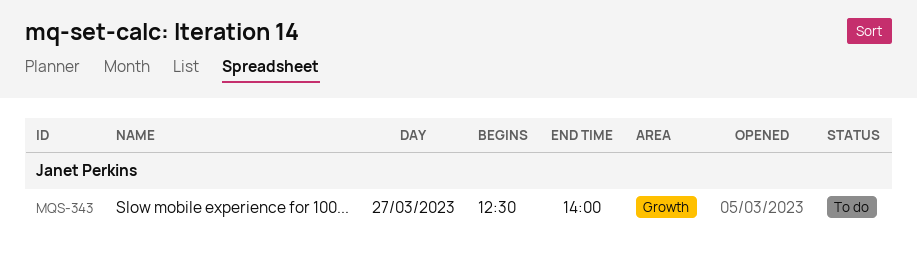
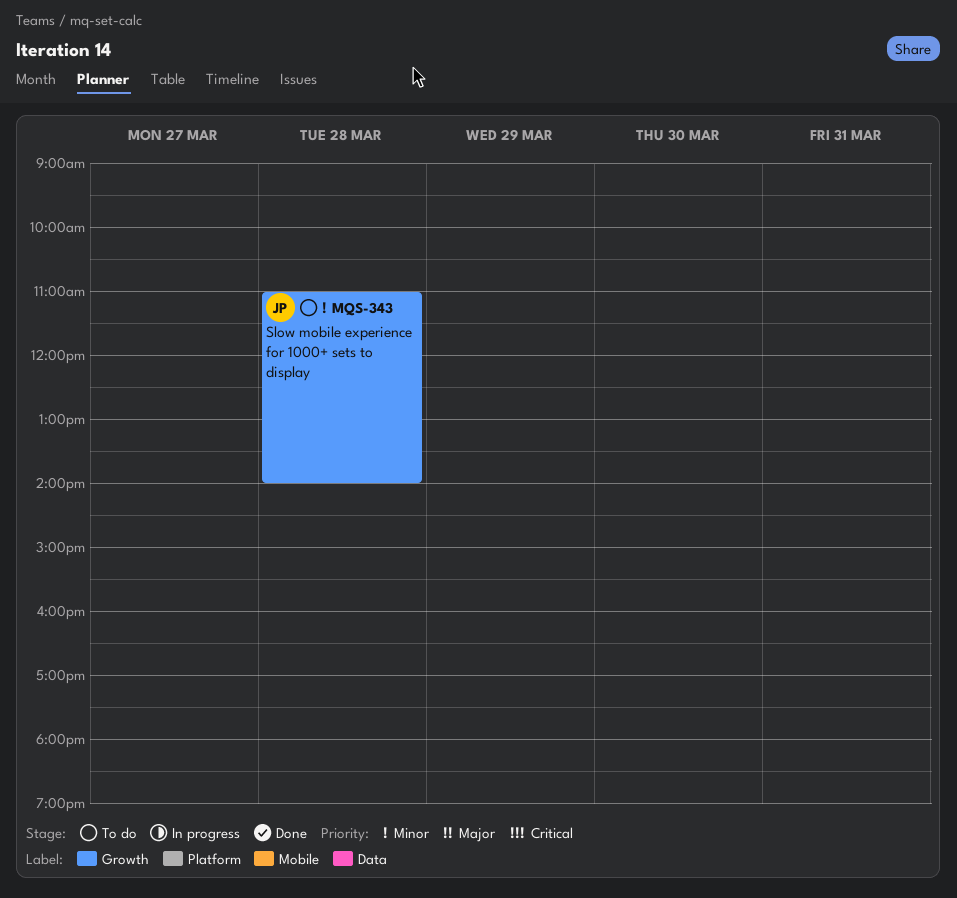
MQS-343, day: Mar 27 -> Mar 28
MQS-343, begins: 12:30 -> 11:00

